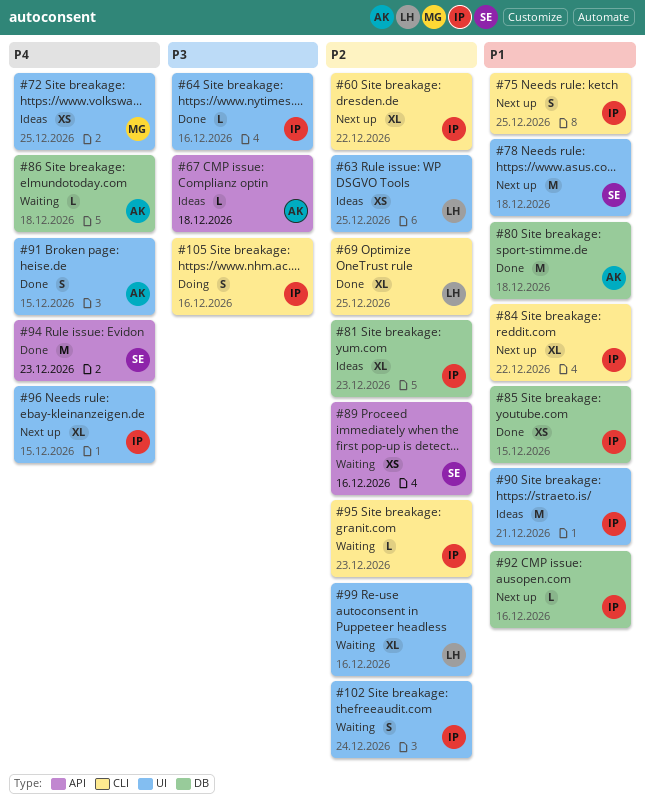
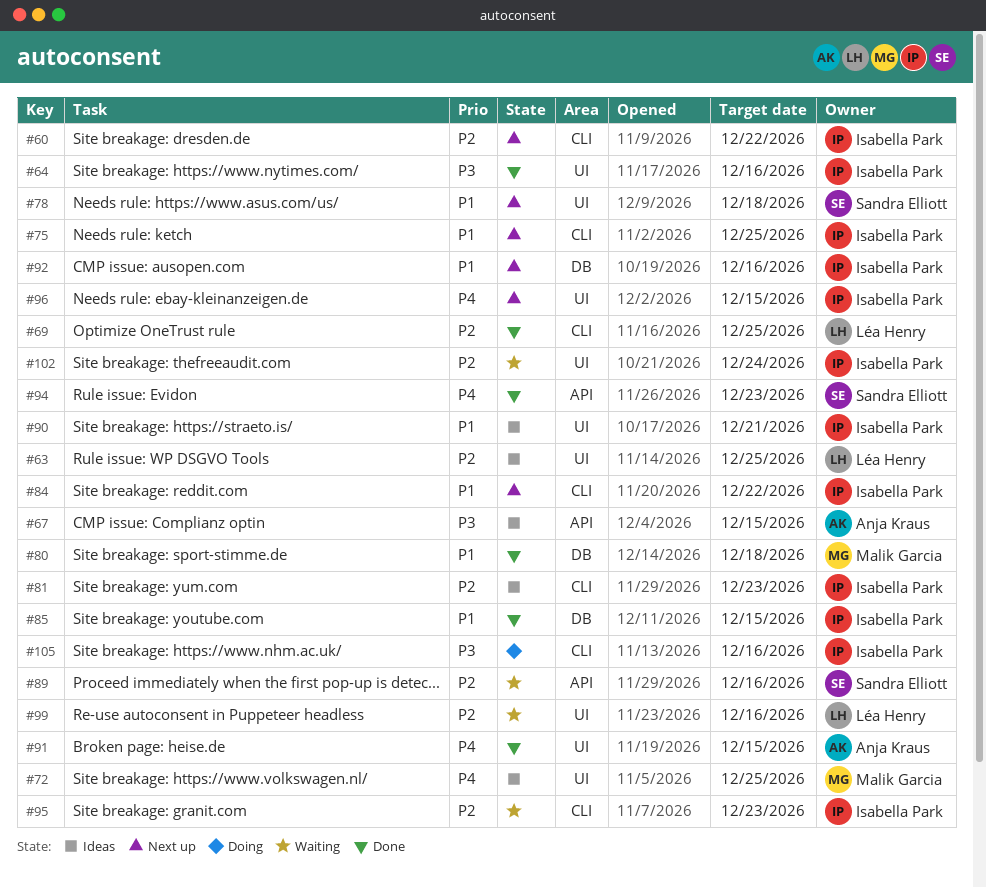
#67, due: Dec 18 -> Dec 15
#80, owner: Anja Kraus -> Malik Garcia
#81, label: DB -> CLI
#86: present -> none

